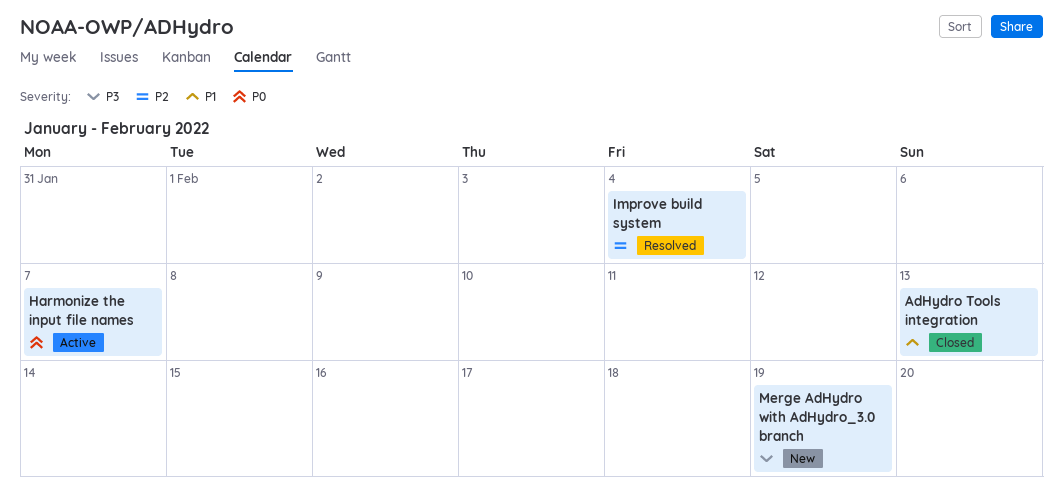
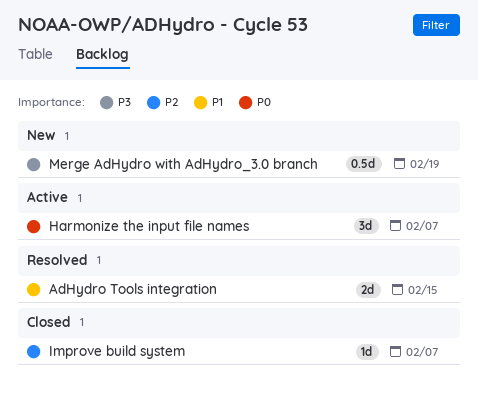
AdHydro Tools integration, status: Closed -> Resolved
AdHydro Tools integration, due: Feb 13 -> Feb 15
Improve build system, status: Resolved -> Closed
Improve build system, due: Feb 4 -> Feb 7

